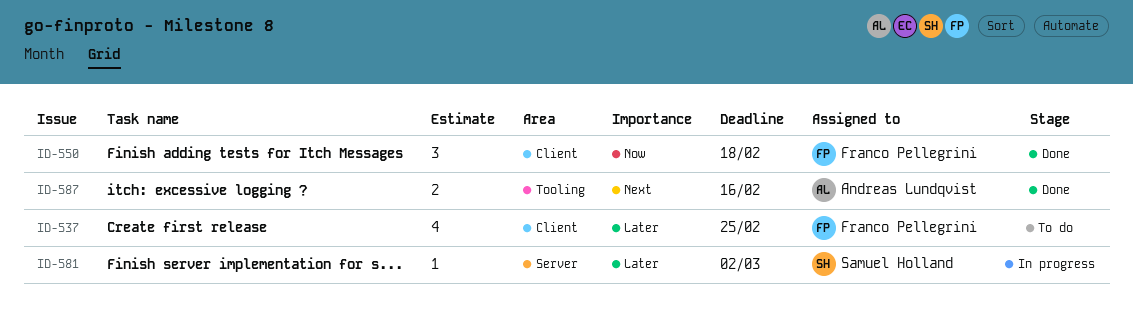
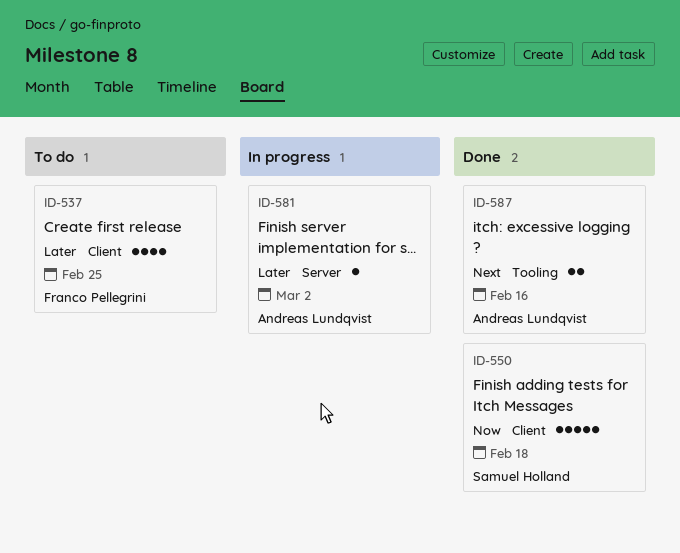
ID-550, owner: Franco Pellegrini -> Samuel Holland
ID-550, estimate: 3 -> 5
ID-581, owner: Samuel Holland -> Andreas Lundqvist

